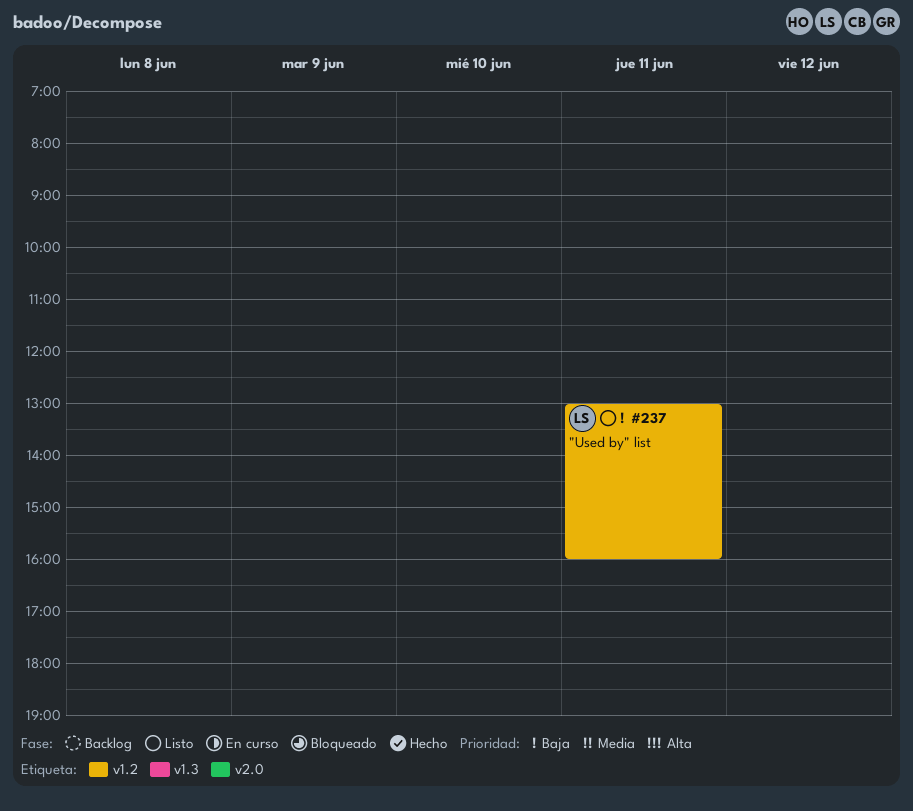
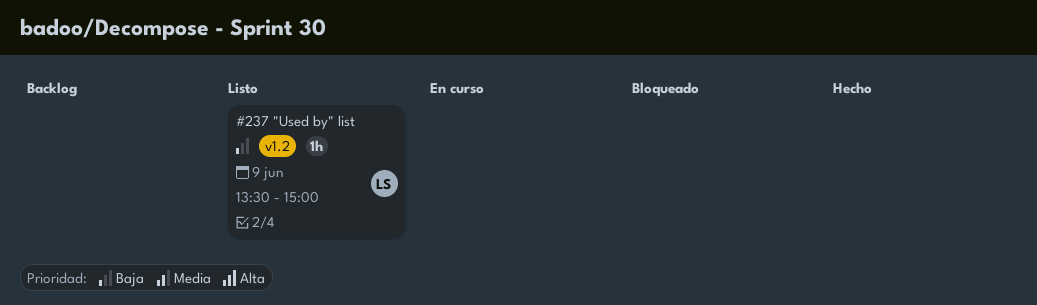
#237, day: Jun 11 -> Jun 9
#237, begins: 13:00 -> 13:30
#237, ends: 16:00 -> 15:00

